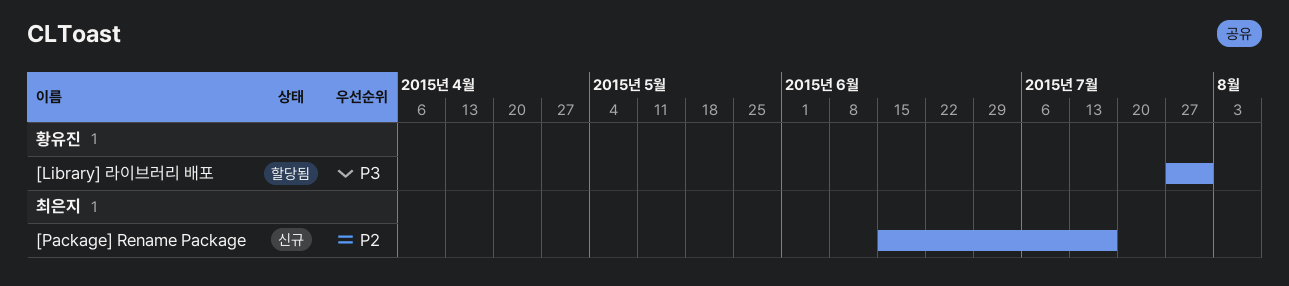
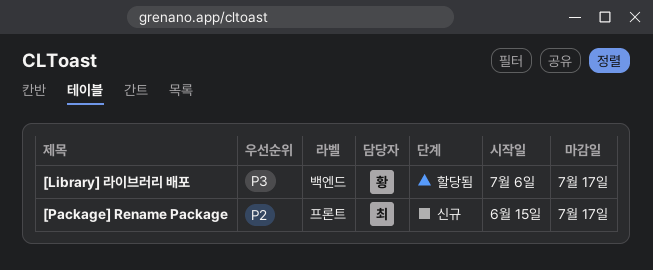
[Library] 라이브러리 배포, start: Jul 27 -> Jul 6
[Library] 라이브러리 배포, due: Jul 31 -> Jul 17

